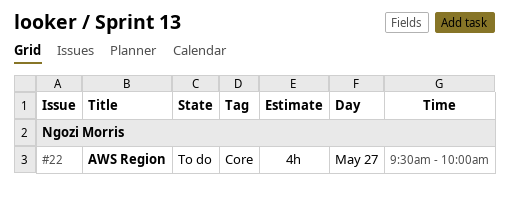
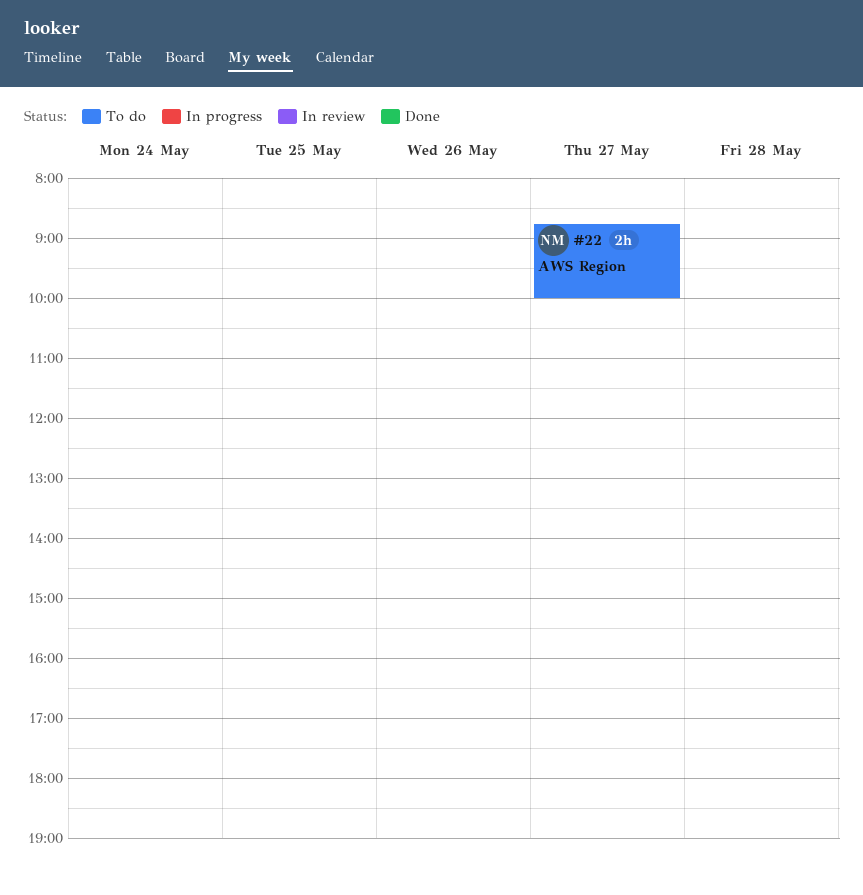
#22, estimate: 4h -> 2h
#22, begins: 09:30 -> 08:45

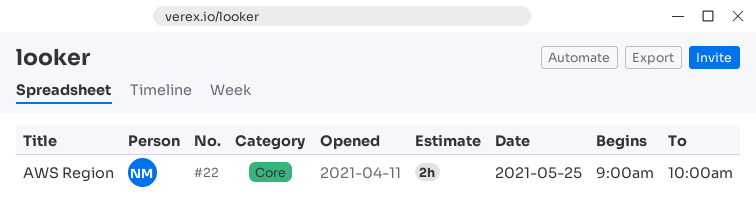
#22, day: May 27 -> May 25
#22, begins: 08:45 -> 09:00

